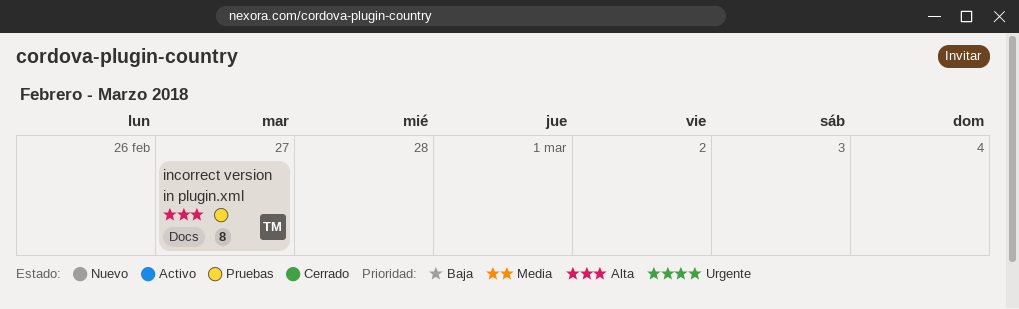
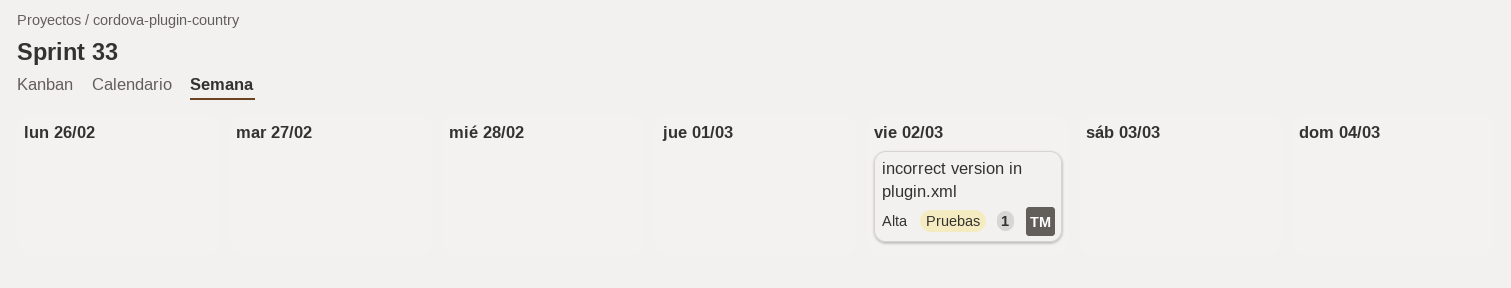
incorrect version in plugin.xml, estimate: 8 -> 1
incorrect version in plugin.xml, due: Feb 27 -> Mar 2

